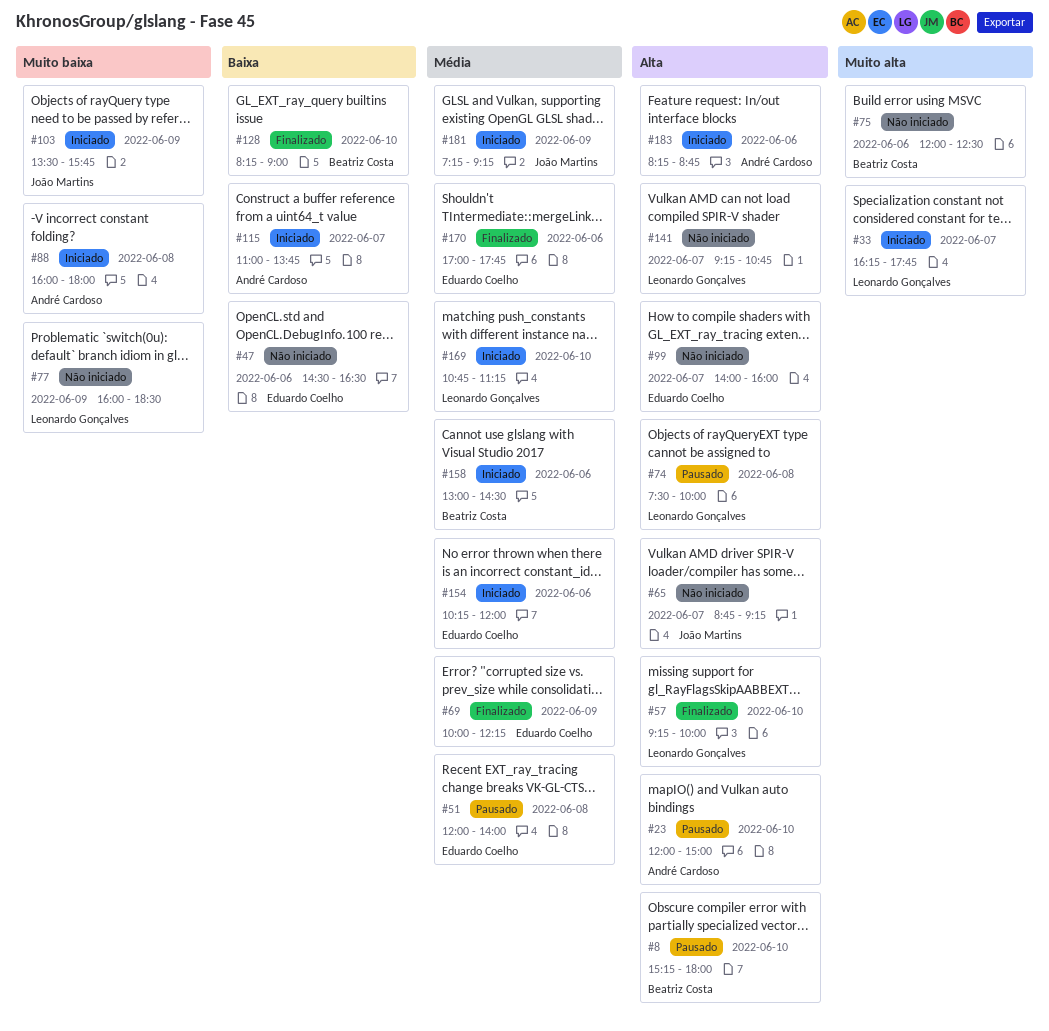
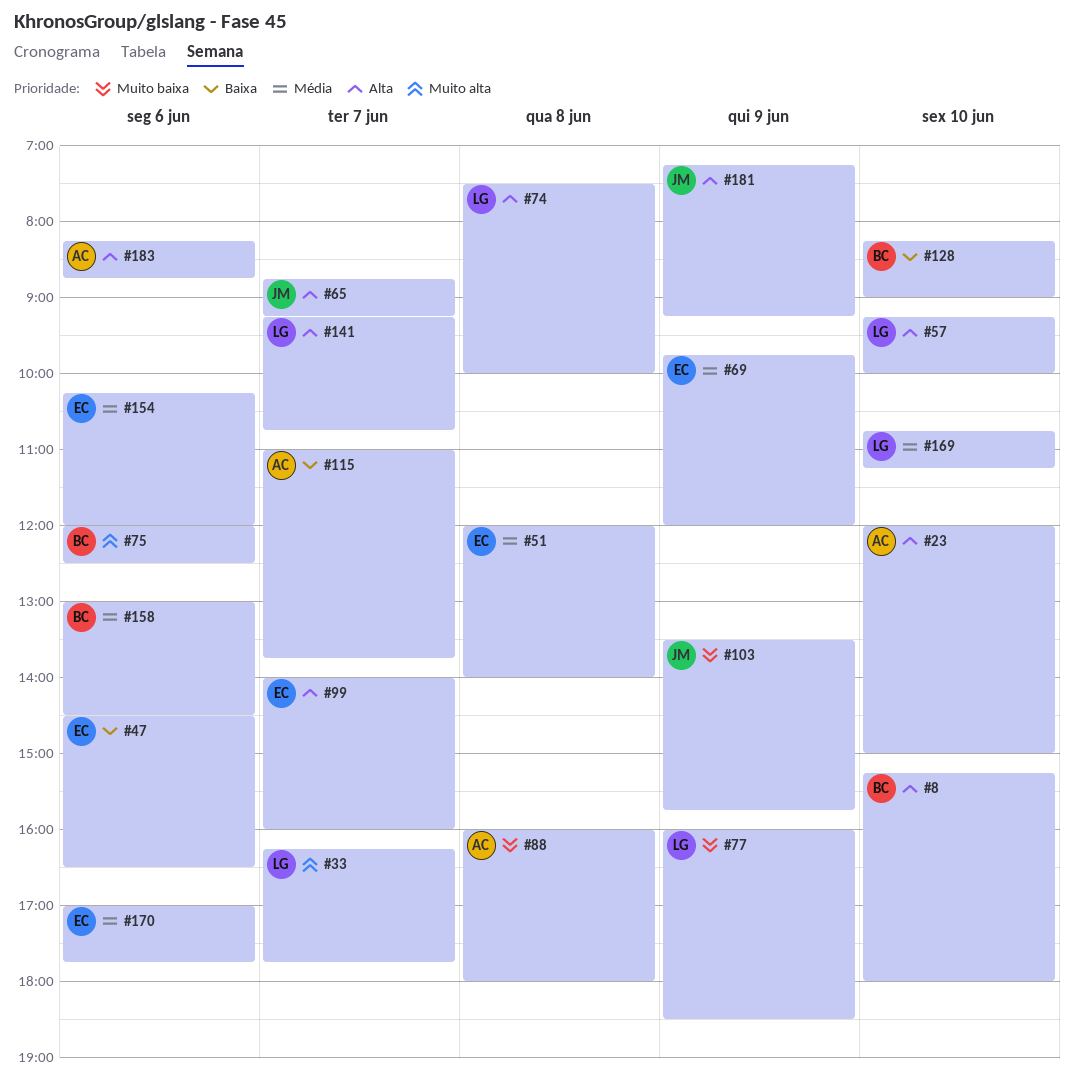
#69, begins: 10:00 -> 09:45
#69, ends: 12:15 -> 12:00
#181, priority: Média -> Alta

